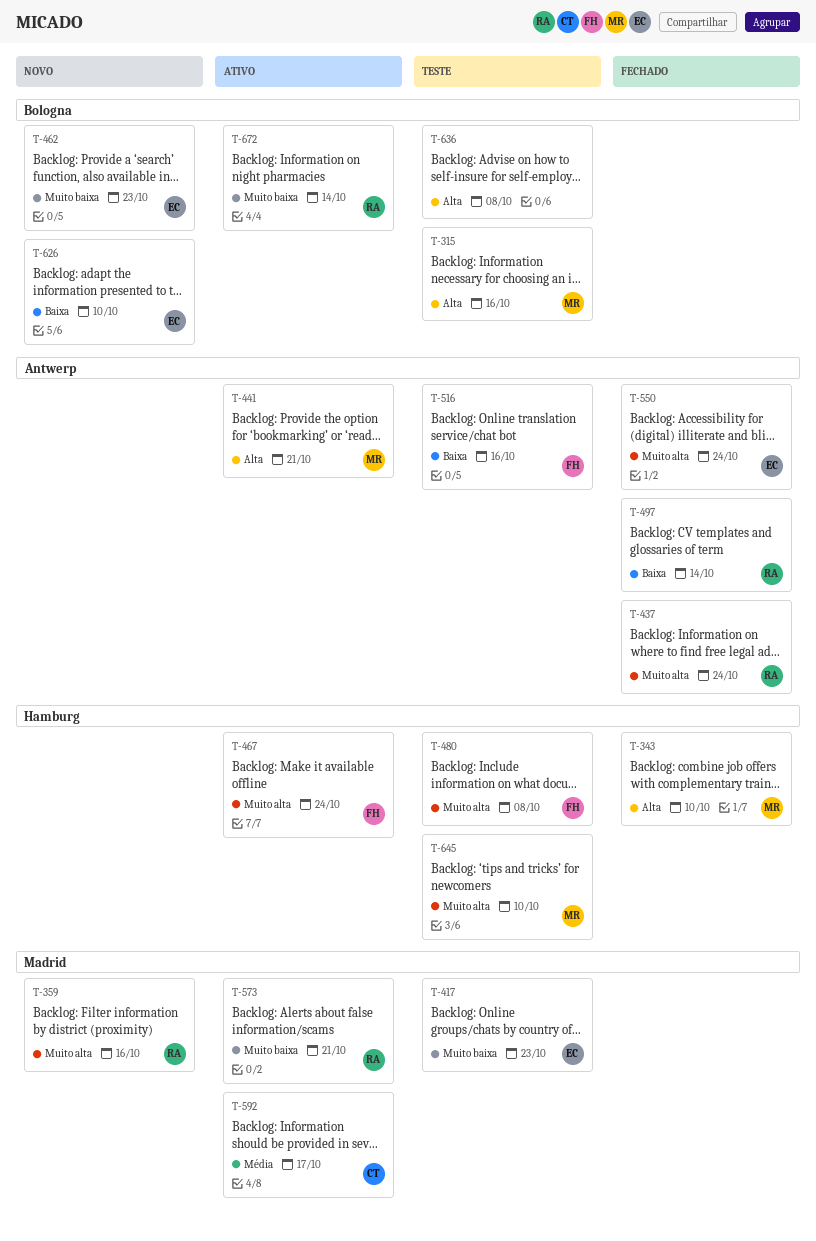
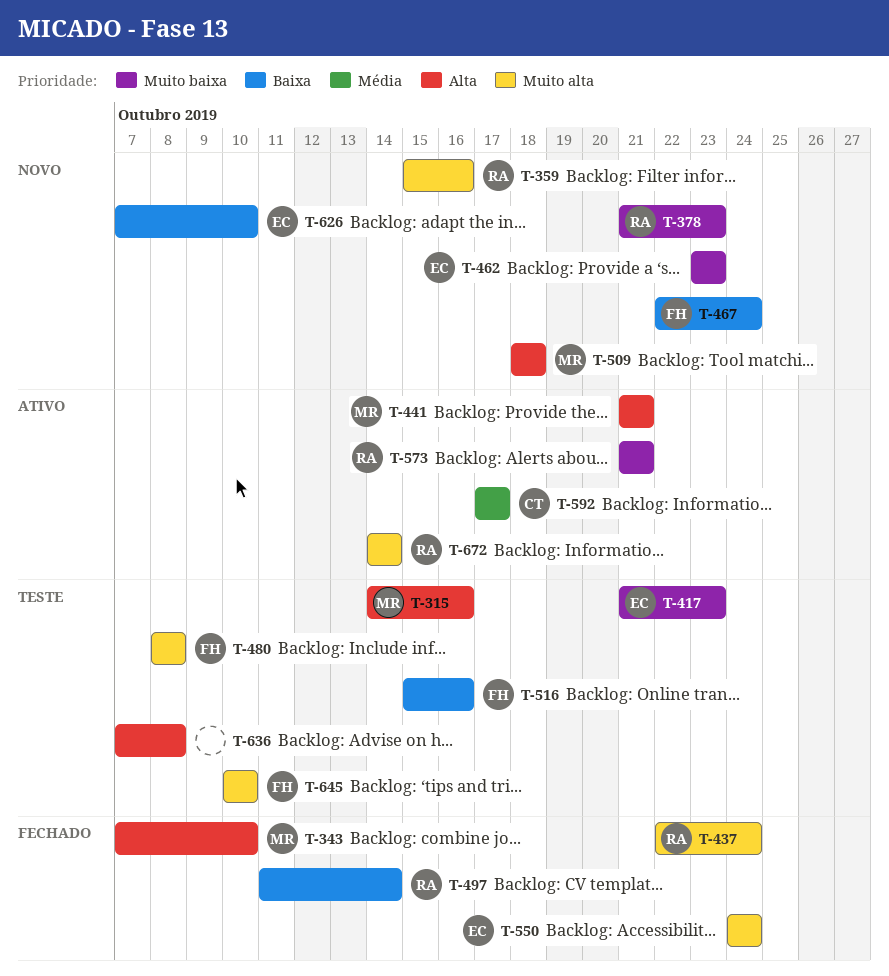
T-378: none -> present
T-467, status: Ativo -> Novo
T-467, priority: Muito alta -> Baixa
T-509: none -> present
T-645, owner: MR -> FH
T-672, priority: Muito baixa -> Muito alta

